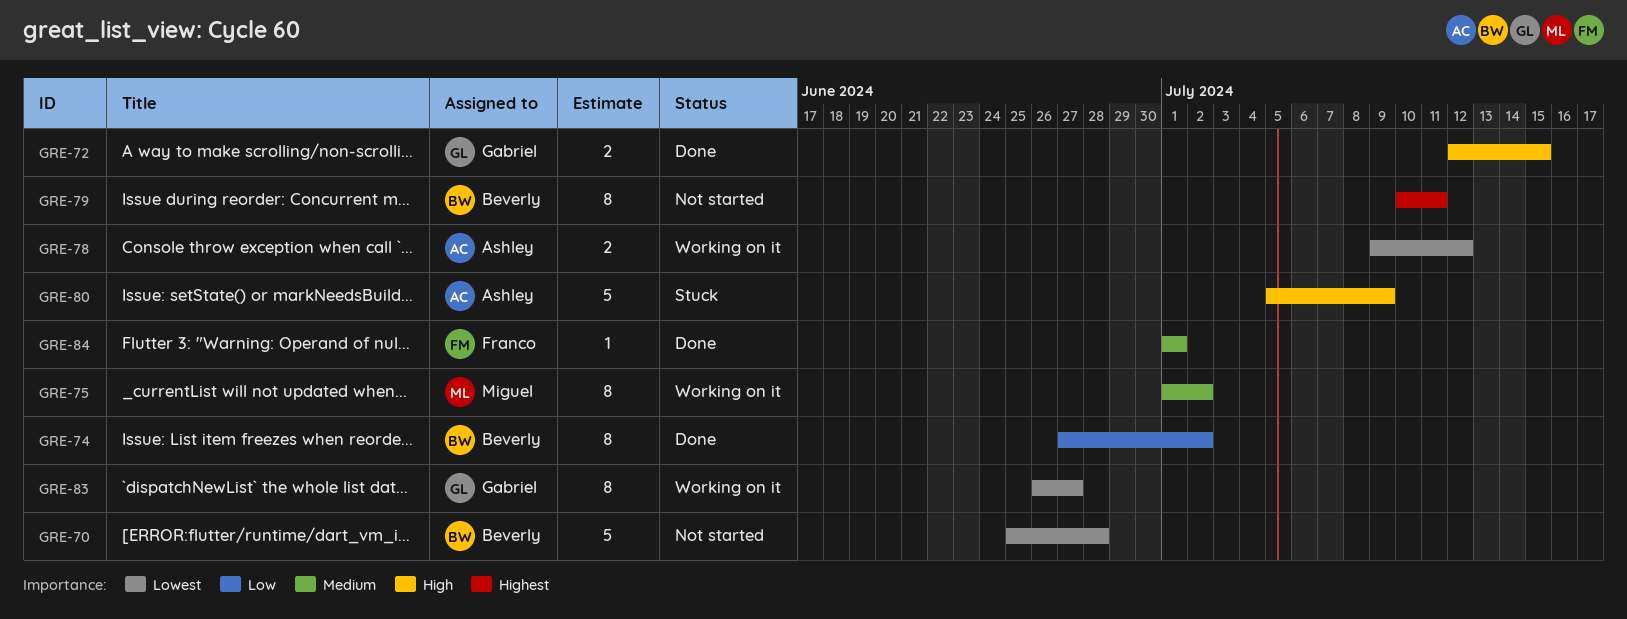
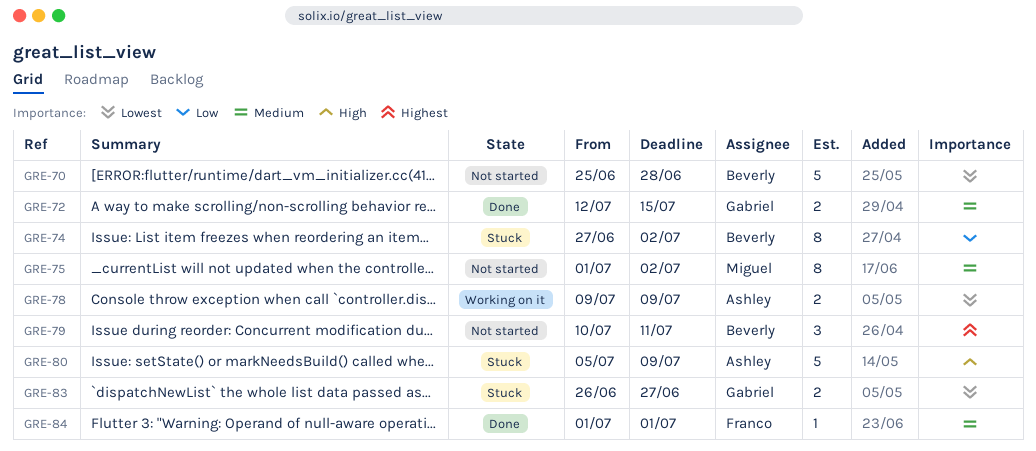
GRE-72, priority: High -> Medium
GRE-74, status: Done -> Stuck
GRE-75, status: Working on it -> Not started
GRE-78, due: Jul 12 -> Jul 9
GRE-79, estimate: 8 -> 3
GRE-83, status: Working on it -> Stuck
GRE-83, estimate: 8 -> 2

